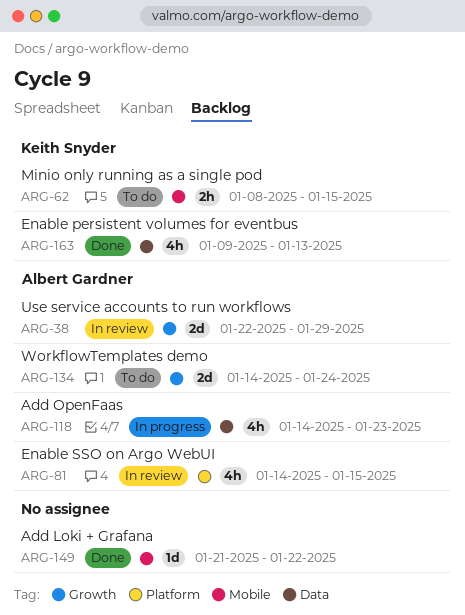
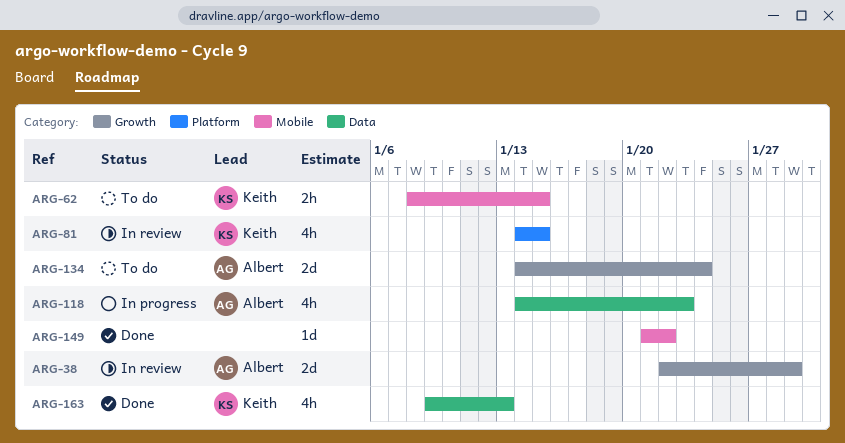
ARG-81, owner: Albert Gardner -> Keith Snyder

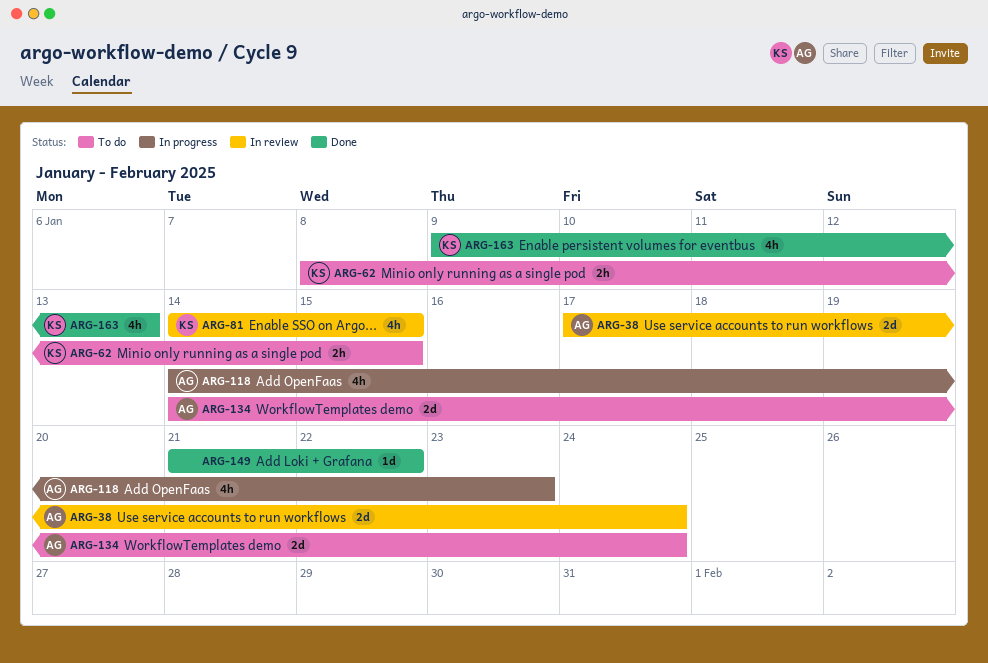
ARG-38, start: Jan 22 -> Jan 17
ARG-38, due: Jan 29 -> Jan 24

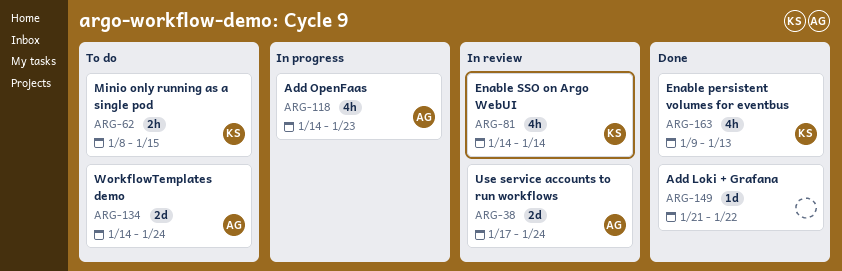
ARG-81, due: Jan 15 -> Jan 14

